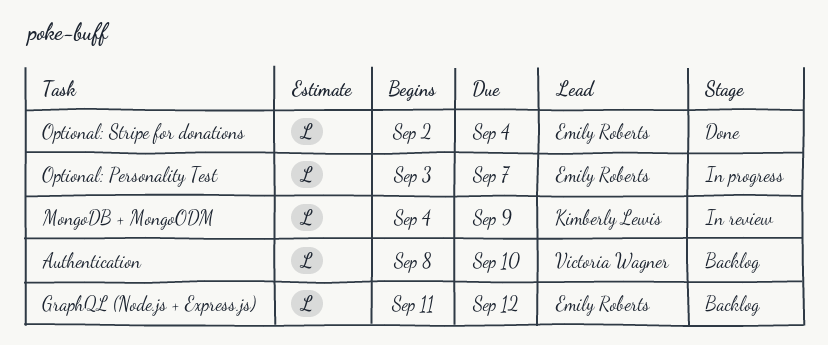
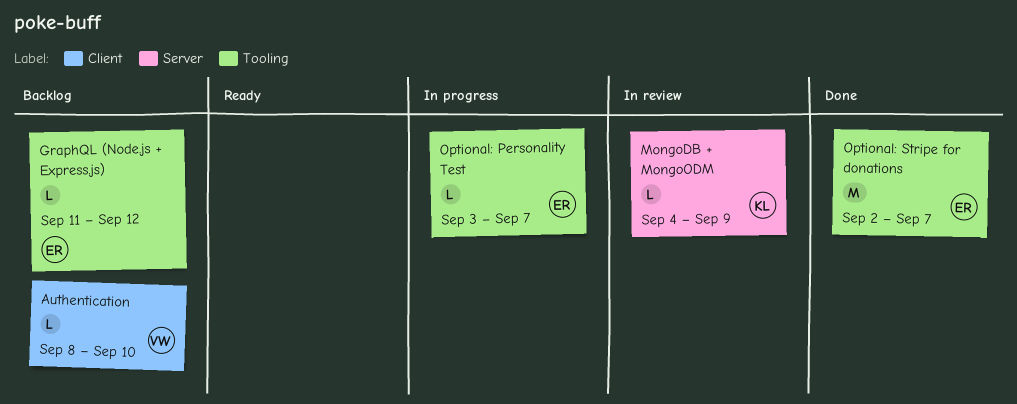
Optional: Stripe for donations, estimate: L -> M
Optional: Stripe for donations, due: Sep 4 -> Sep 7

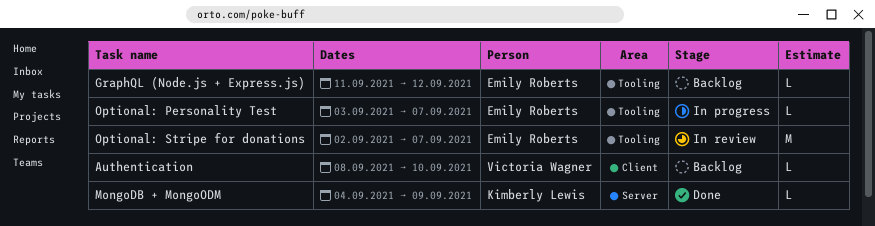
MongoDB + MongoODM, status: In review -> Done
Optional: Stripe for donations, status: Done -> In review

